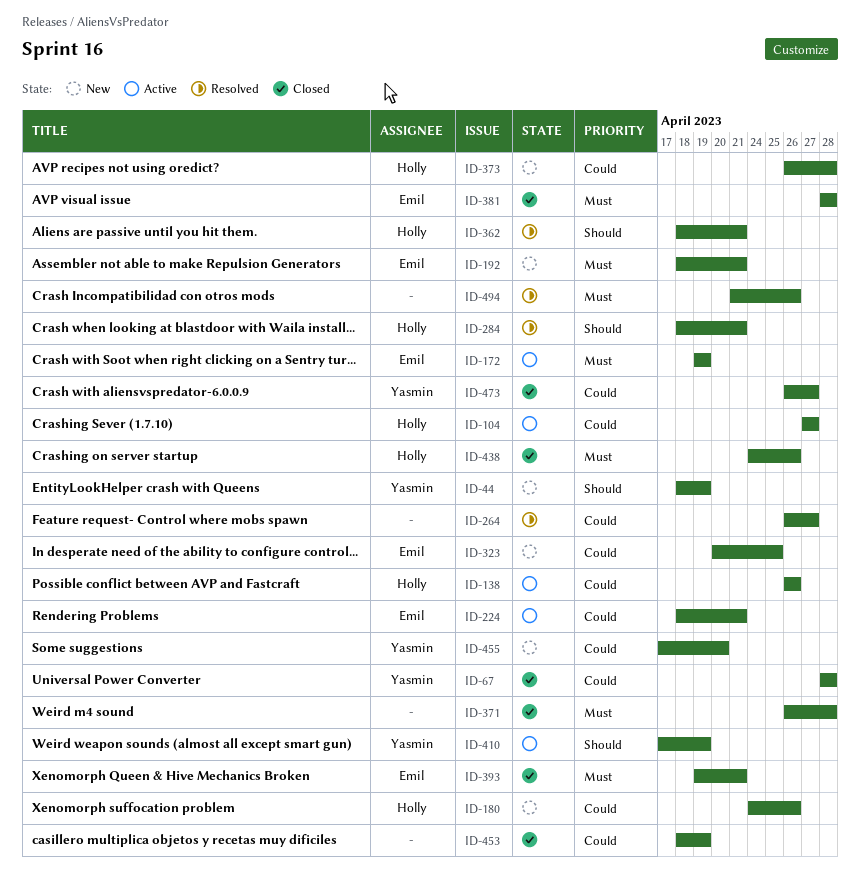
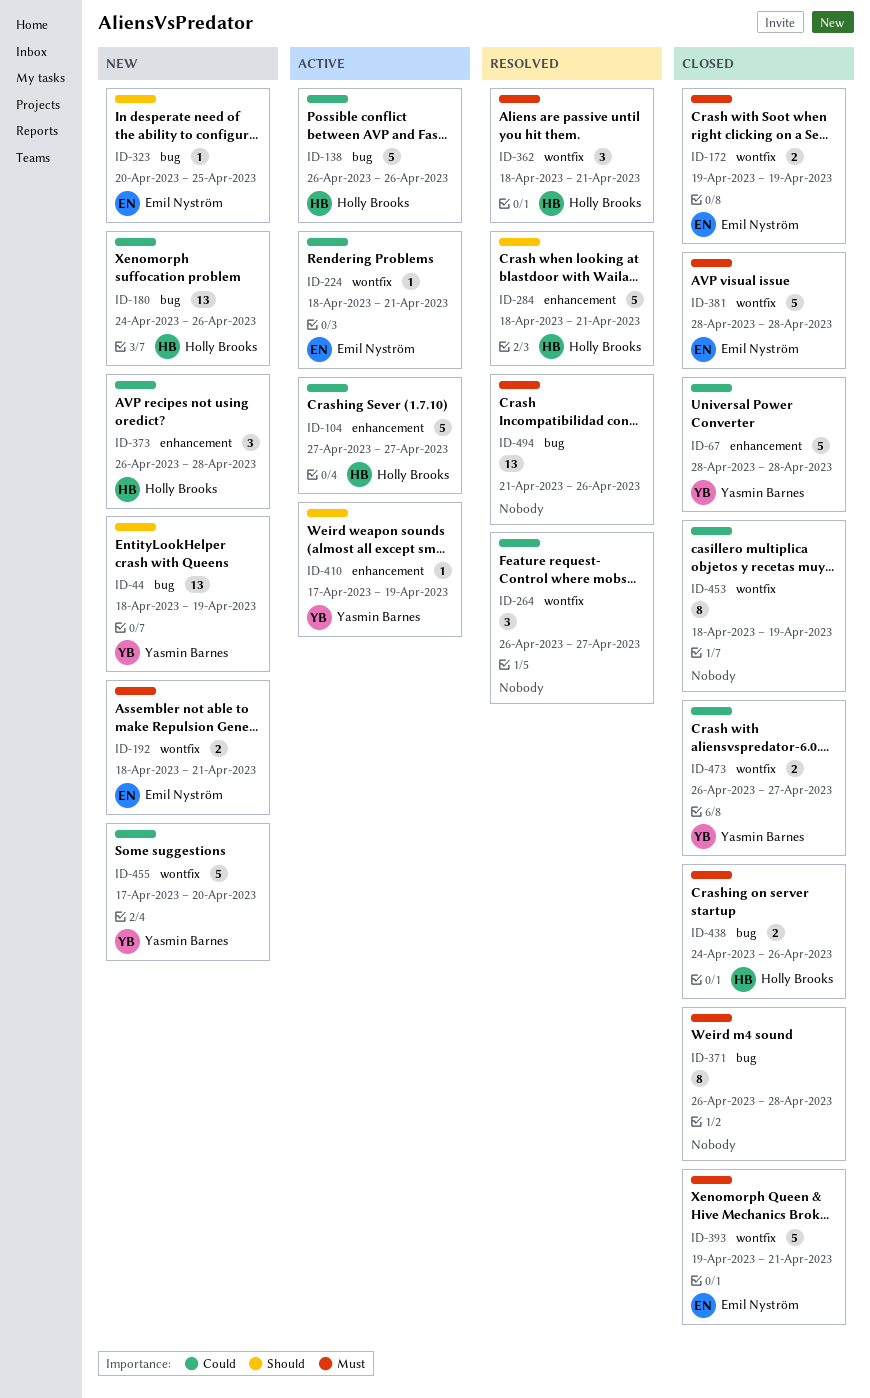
ID-172, status: Active -> Closed
ID-323, priority: Could -> Should
ID-362, priority: Should -> Must

